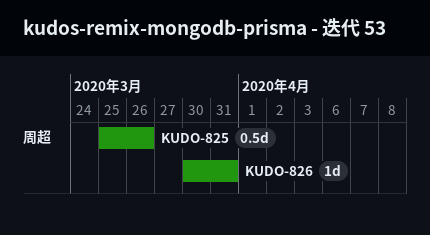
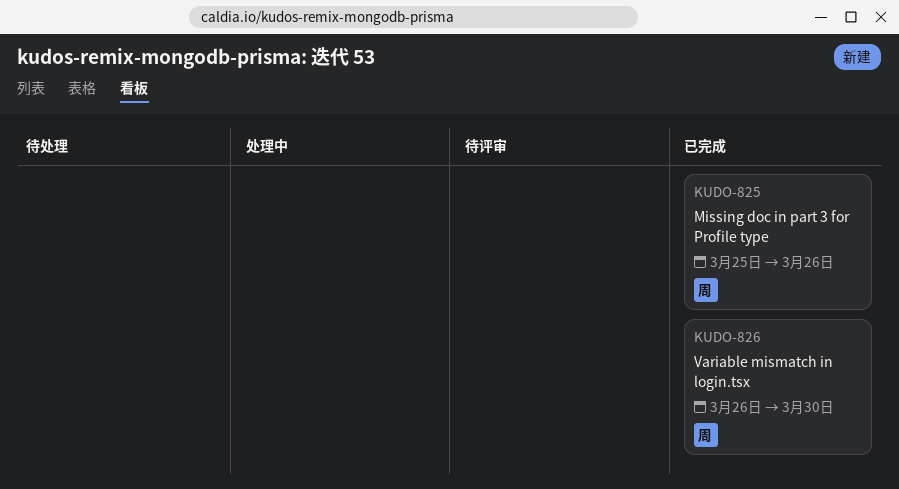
KUDO-826, start: Mar 30 -> Mar 26
KUDO-826, due: Mar 31 -> Mar 30

